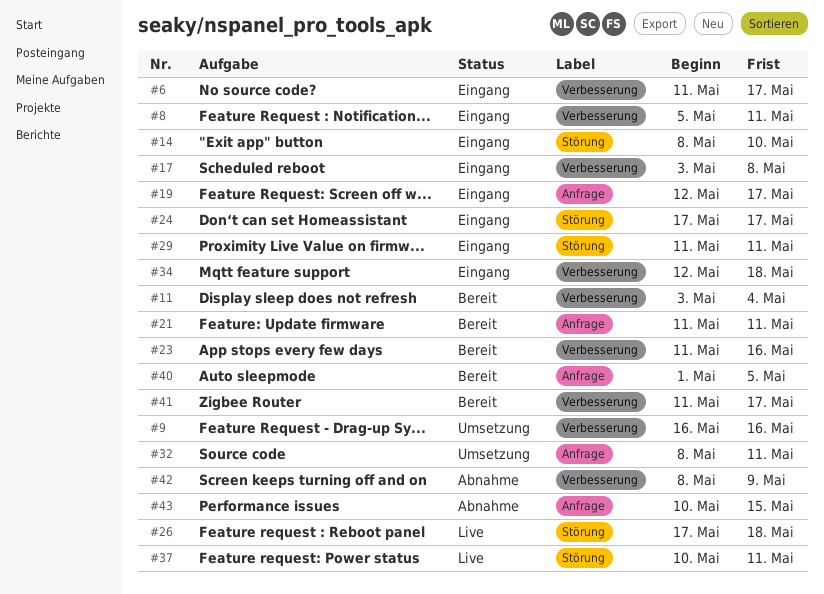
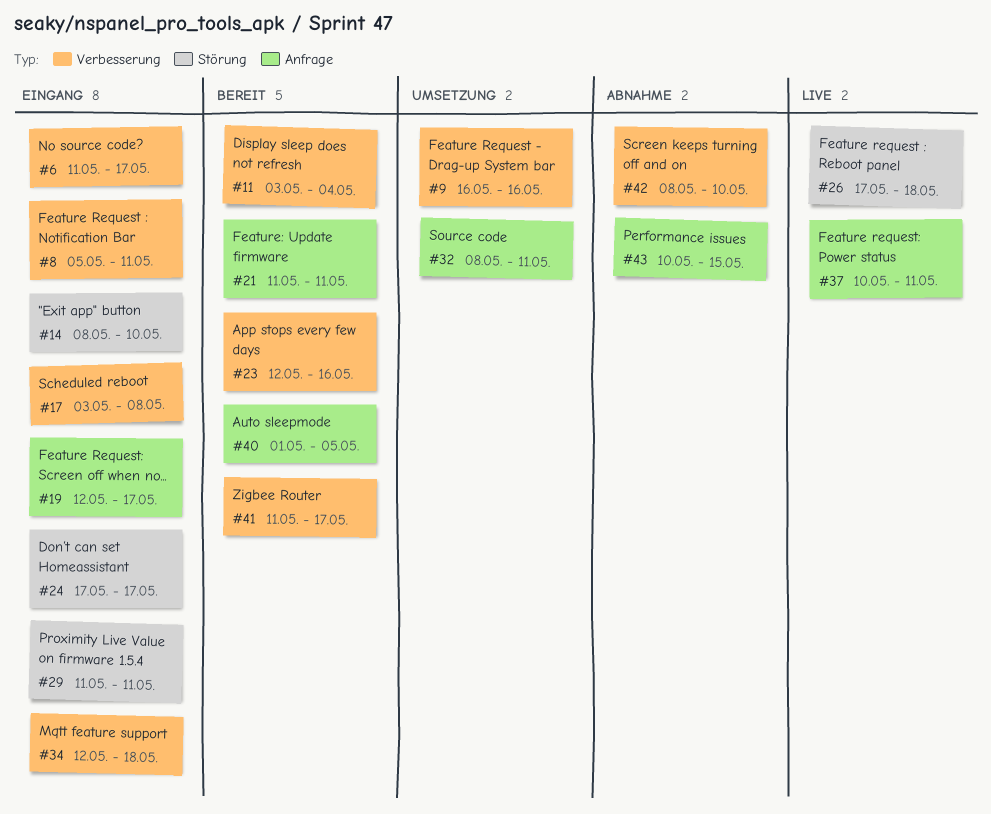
#23, start: May 11 -> May 12
#37, label: Störung -> Anfrage
#42, due: May 9 -> May 10

